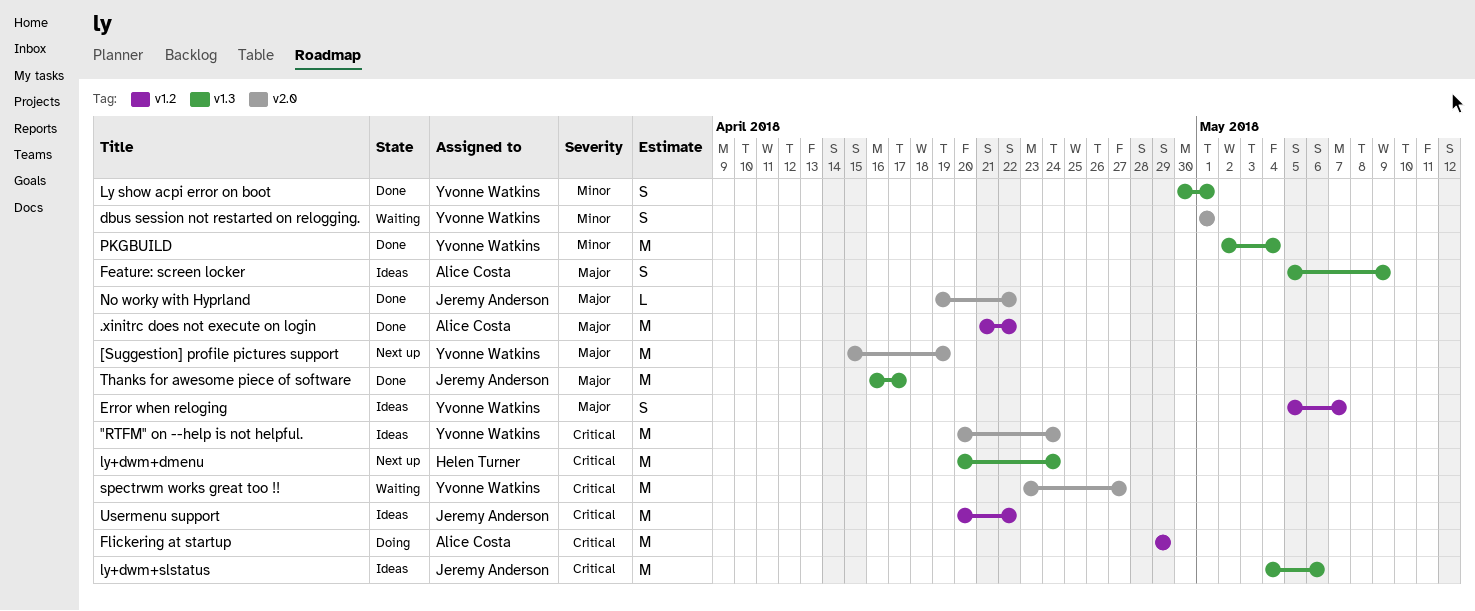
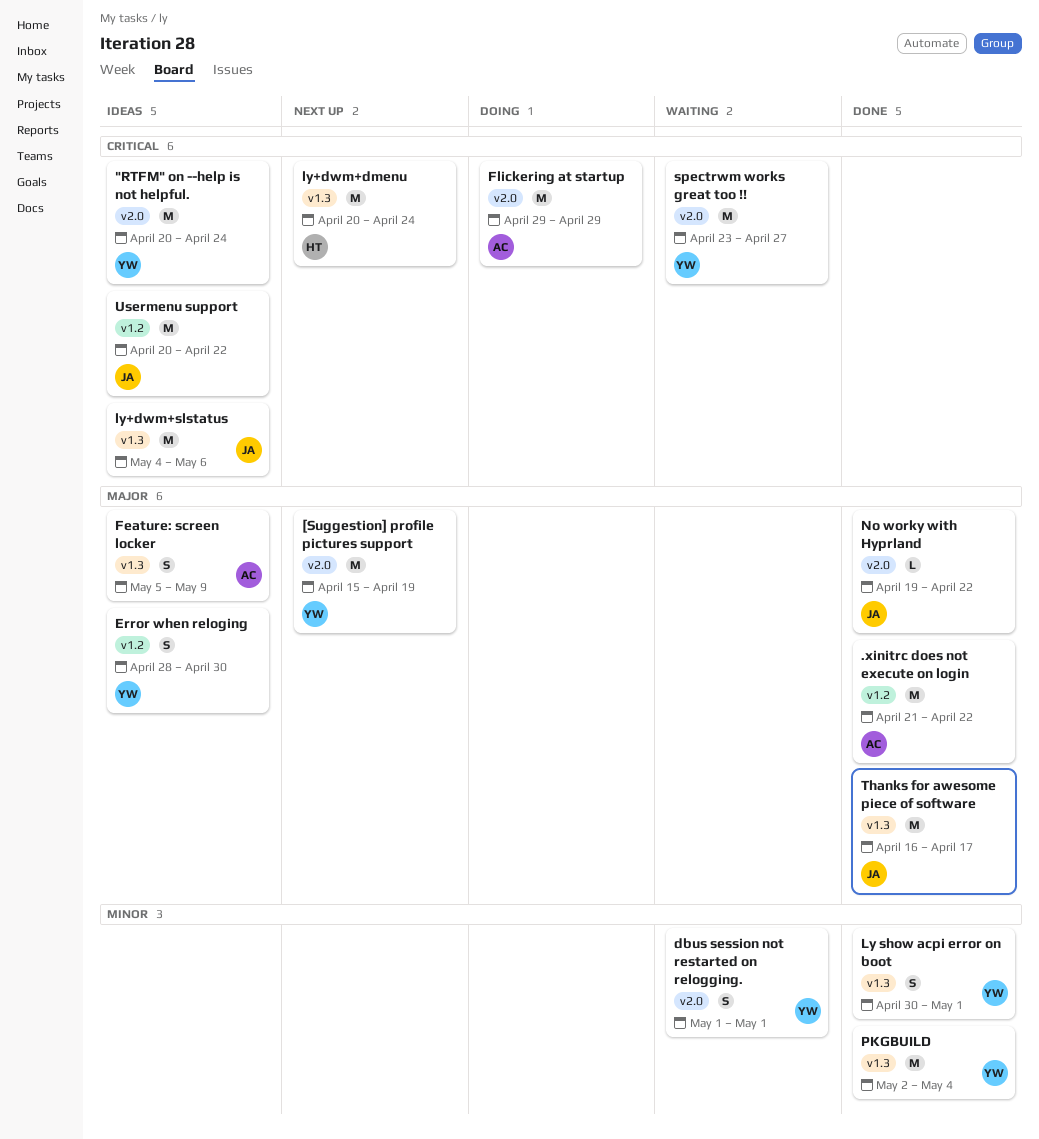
Error when reloging, start: May 5 -> Apr 28
Error when reloging, due: May 7 -> Apr 30
Flickering at startup, label: v1.2 -> v2.0

